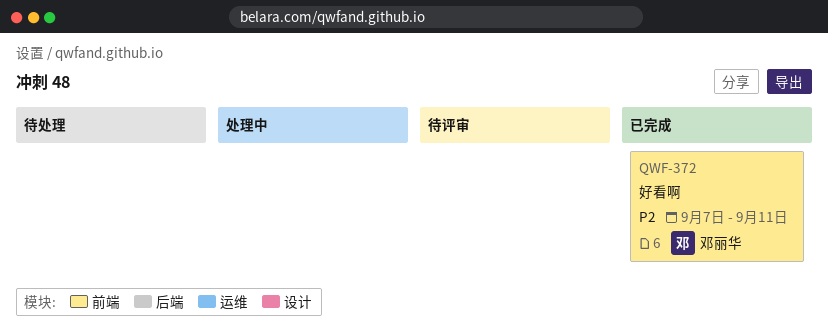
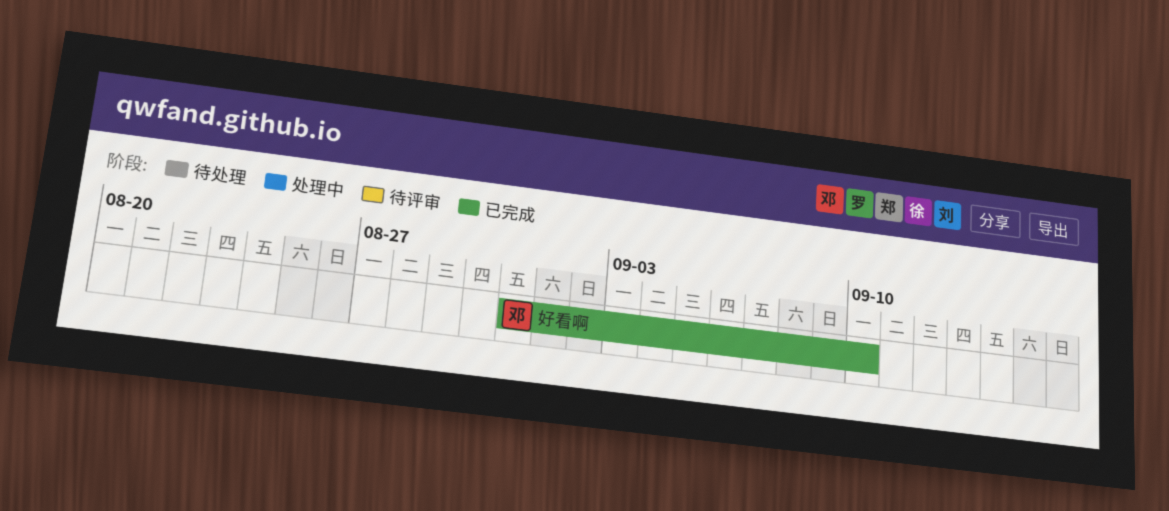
好看啊, start: Sep 7 -> Aug 31
好看啊, due: Sep 11 -> Sep 10

